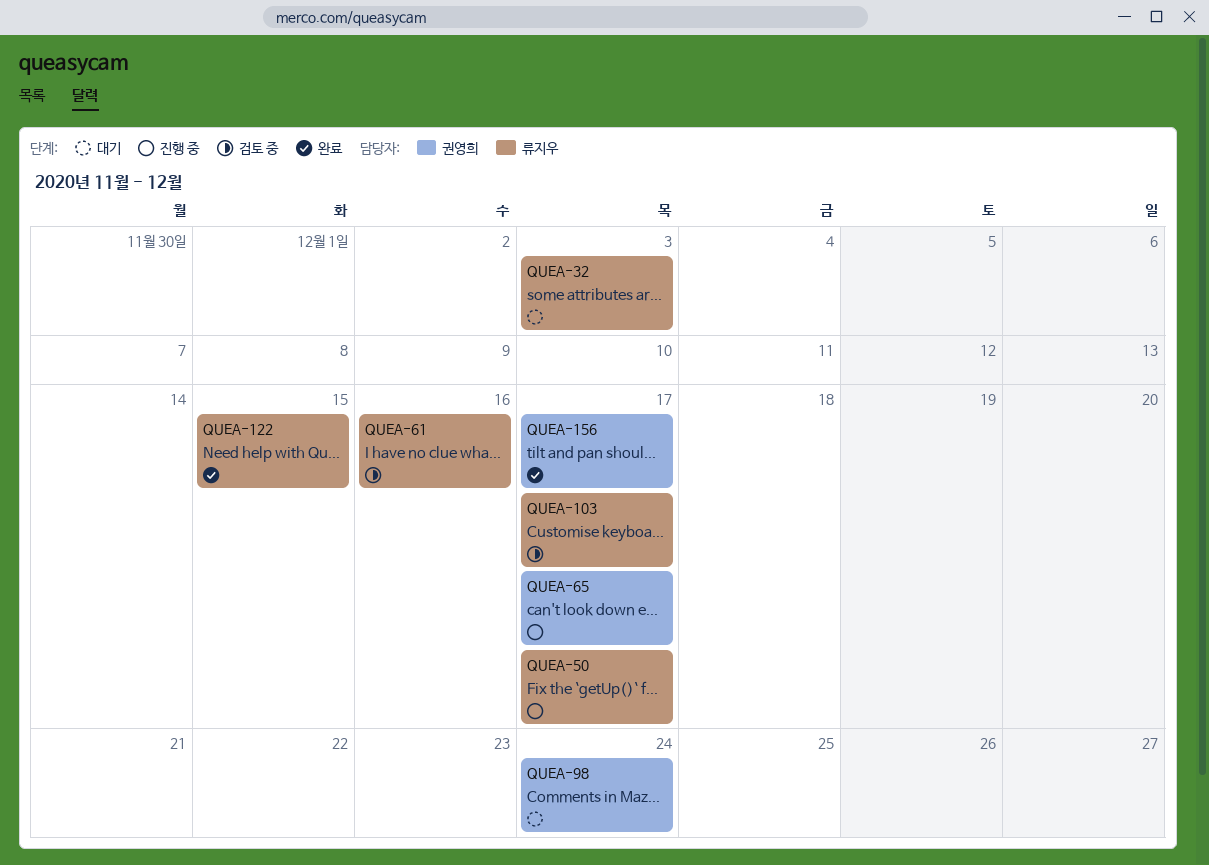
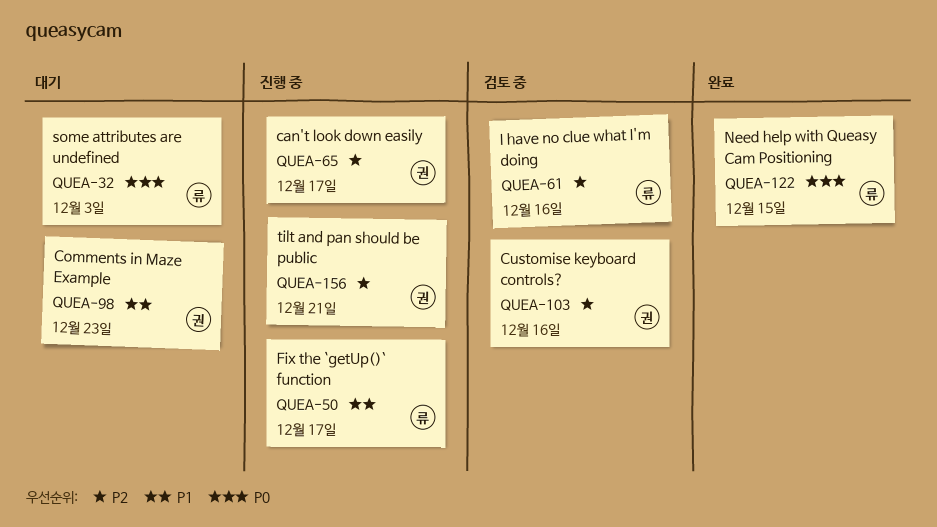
QUEA-98, due: Dec 24 -> Dec 23
QUEA-103, owner: 류지우 -> 권영희
QUEA-103, due: Dec 17 -> Dec 16
QUEA-156, status: 완료 -> 진행 중
QUEA-156, due: Dec 17 -> Dec 21

